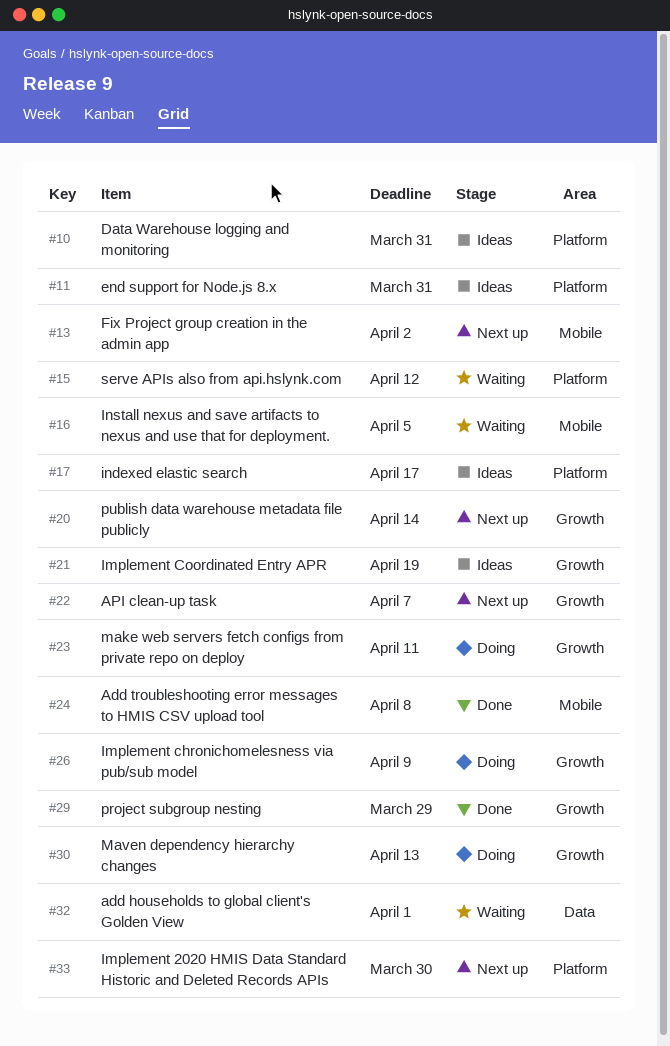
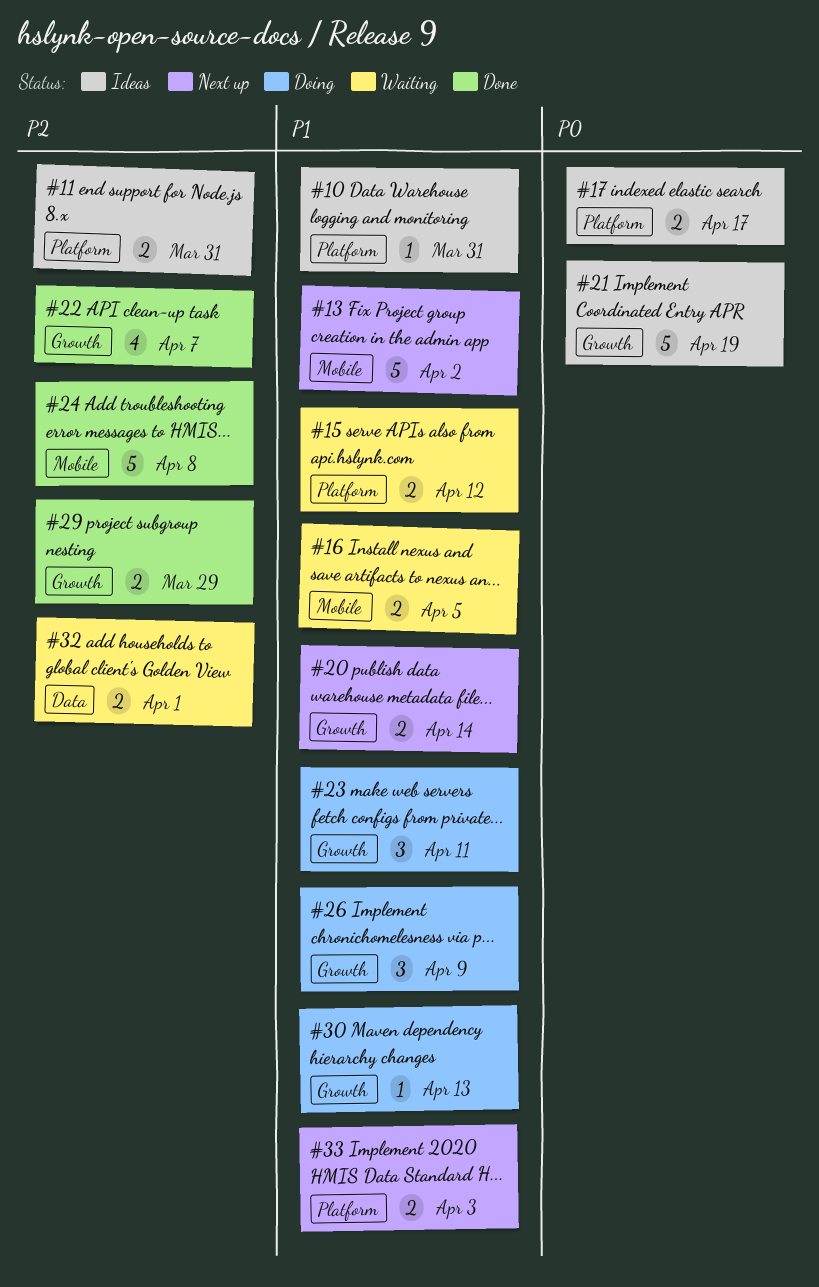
#22, status: Next up -> Done
#33, due: Mar 30 -> Apr 3

